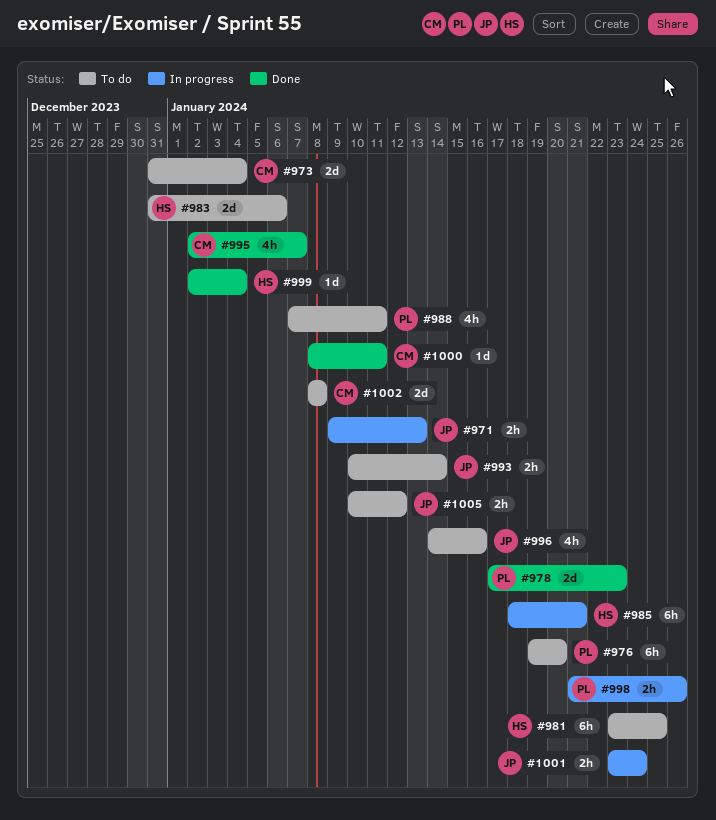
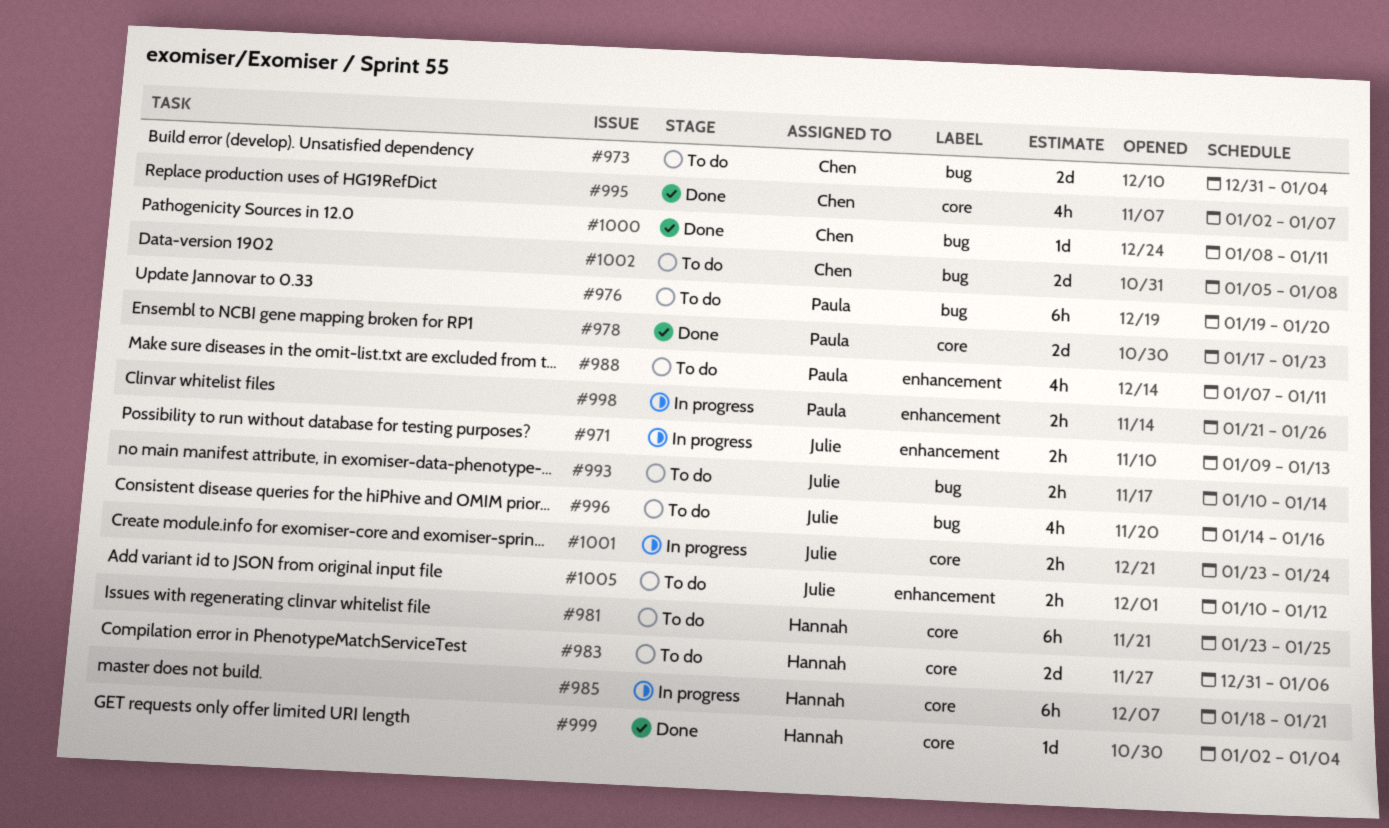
#1002, start: Jan 8 -> Jan 5

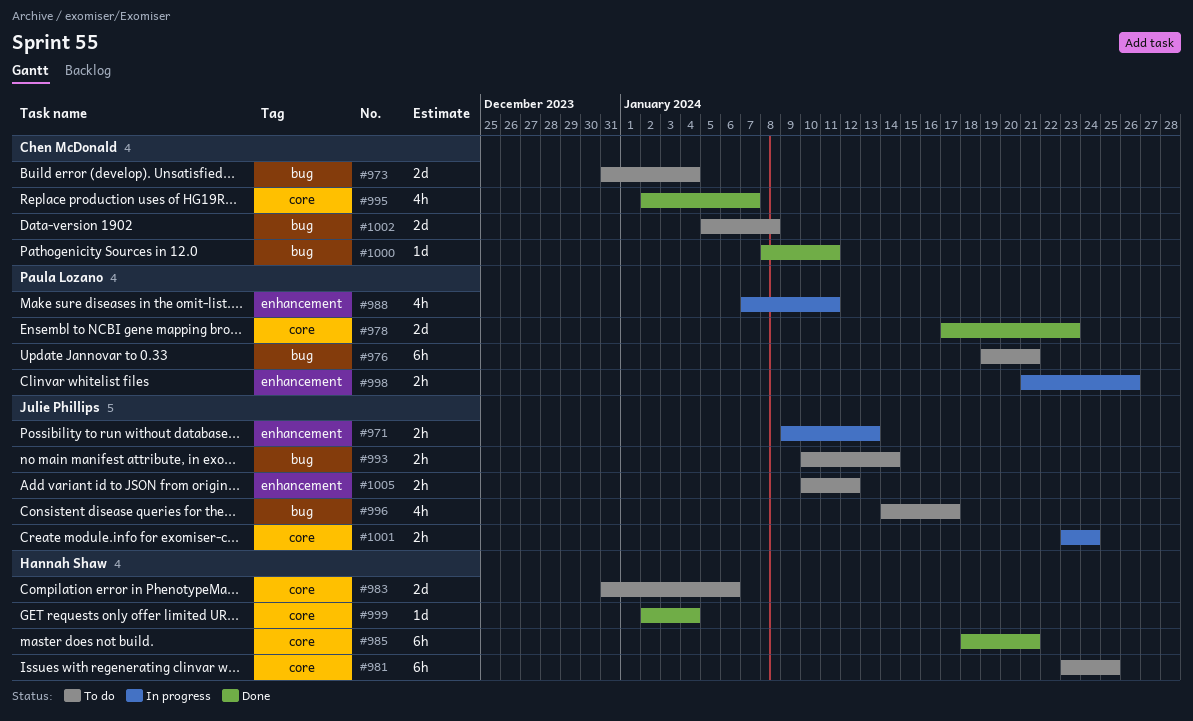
#976, due: Jan 20 -> Jan 21
#985, status: In progress -> Done
#988, status: To do -> In progress
#996, due: Jan 16 -> Jan 17

